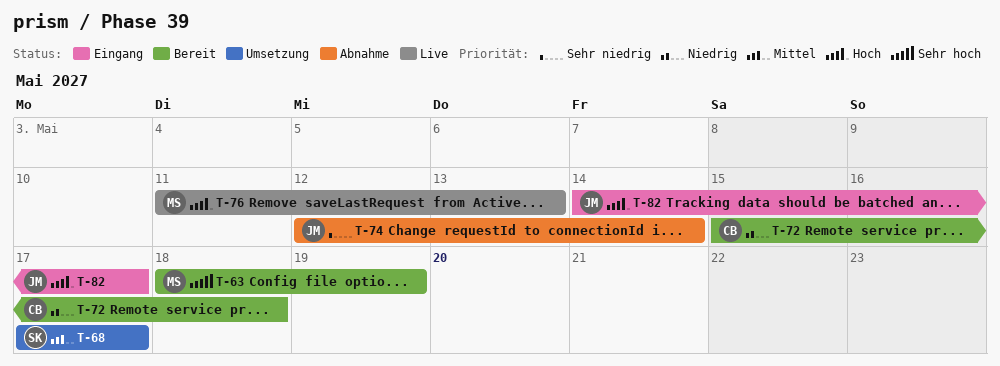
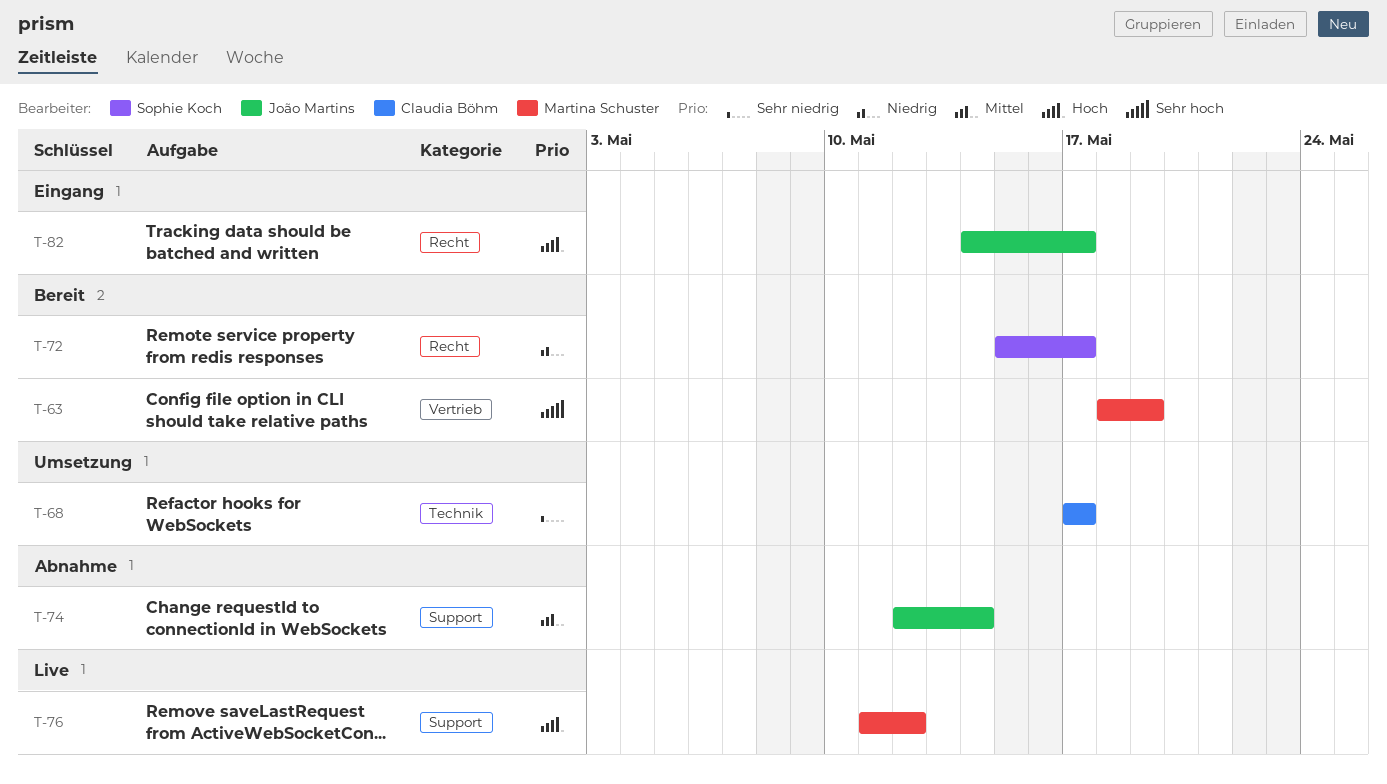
T-68, owner: Sophie Koch -> Claudia Böhm
T-68, priority: Mittel -> Sehr niedrig
T-72, owner: Claudia Böhm -> Sophie Koch
T-72, due: May 18 -> May 17
T-74, priority: Sehr niedrig -> Mittel
T-76, due: May 13 -> May 12

